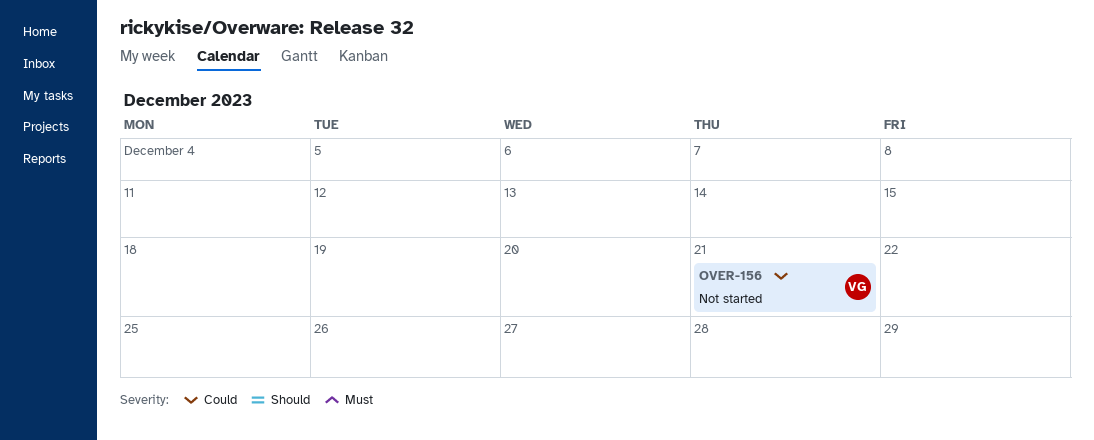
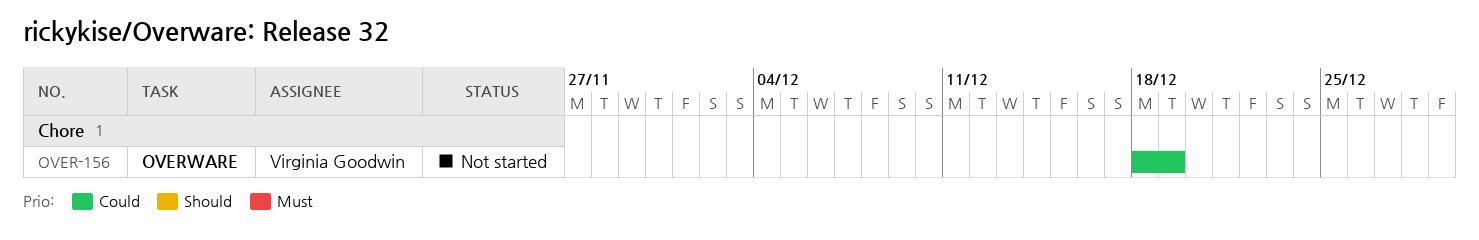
OVER-156, due: Dec 21 -> Dec 19

